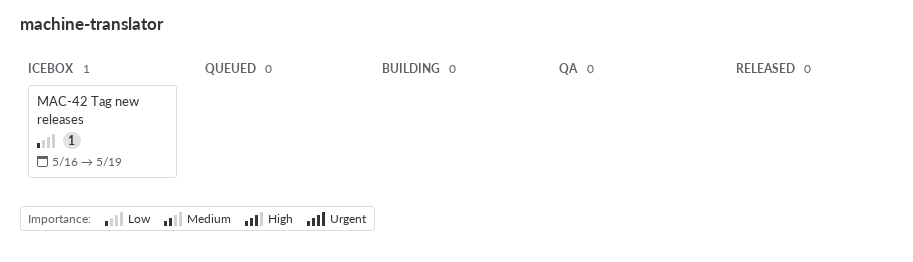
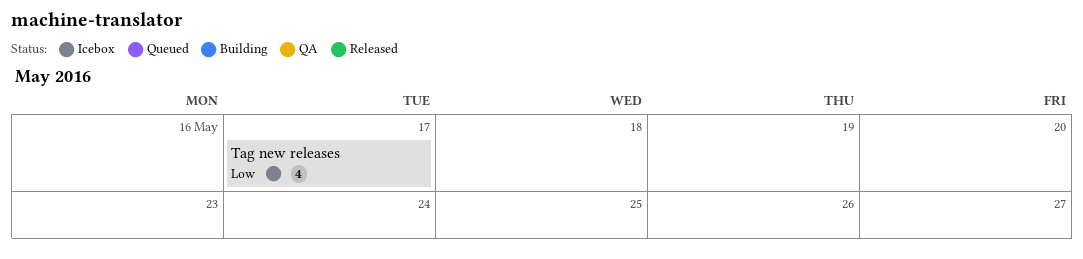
Tag new releases, estimate: 1 -> 4
Tag new releases, due: May 19 -> May 17

